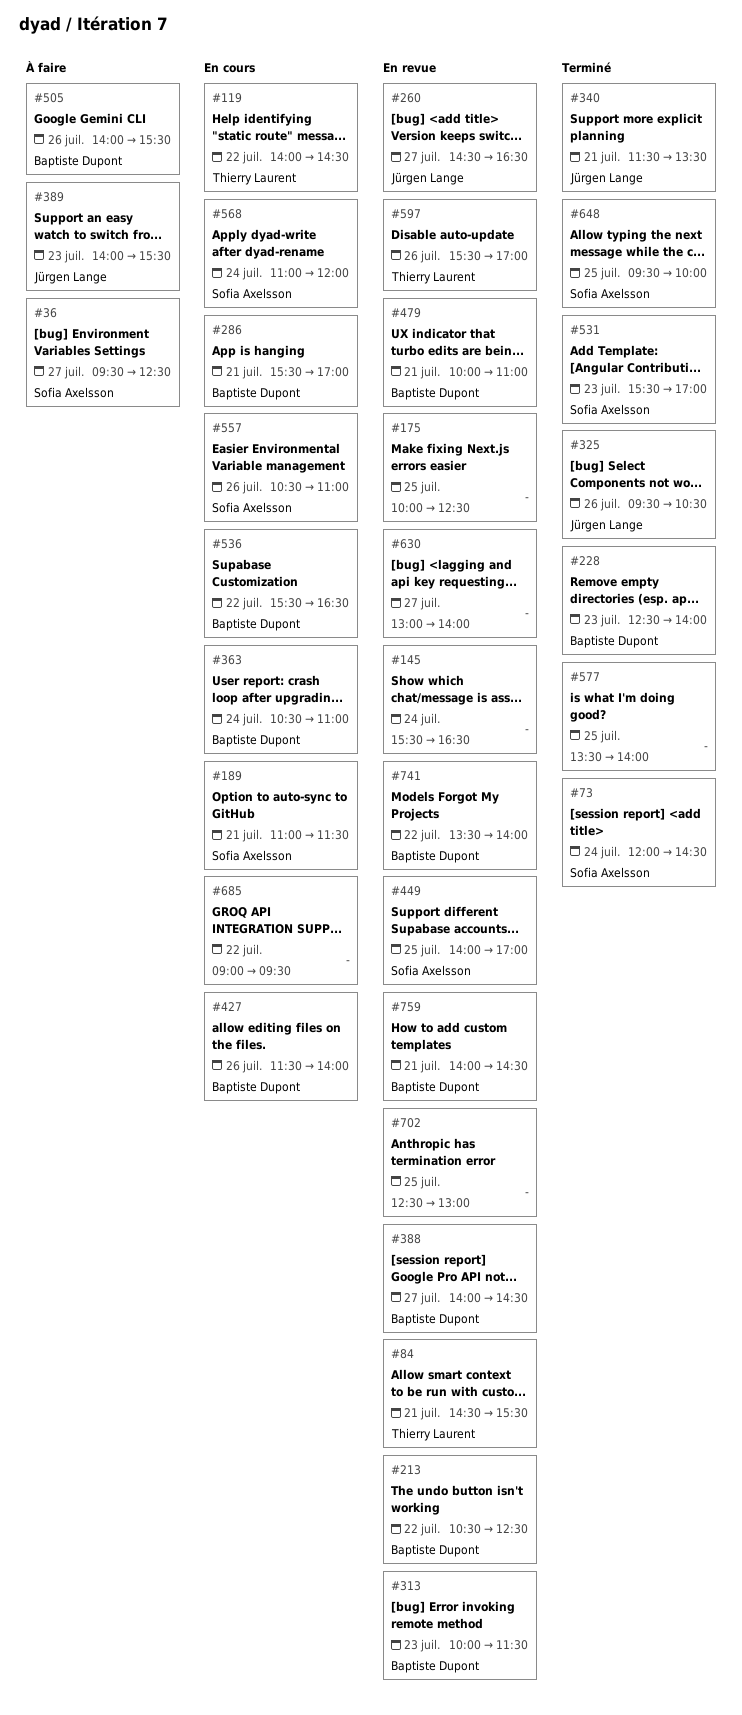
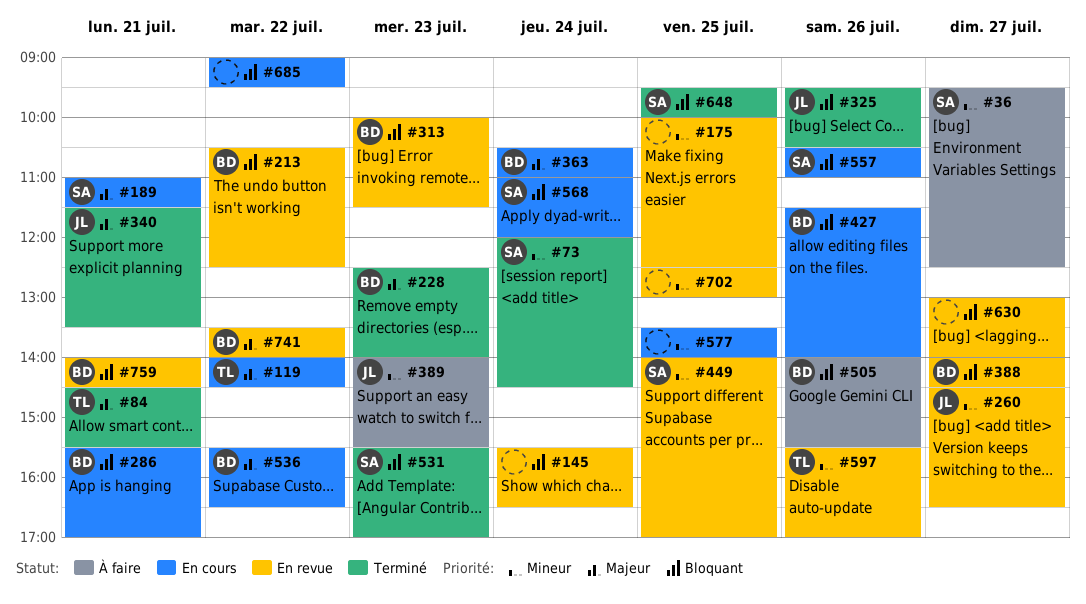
#84, status: En revue -> Terminé
#479: present -> none
#577, status: Terminé -> En cours

